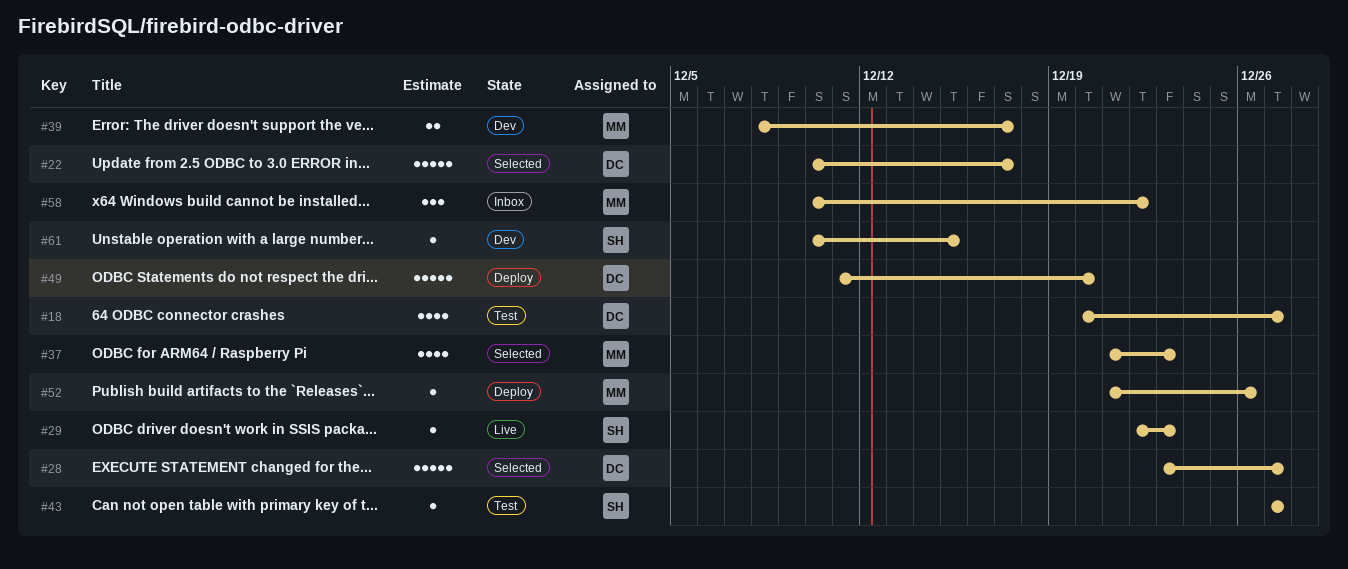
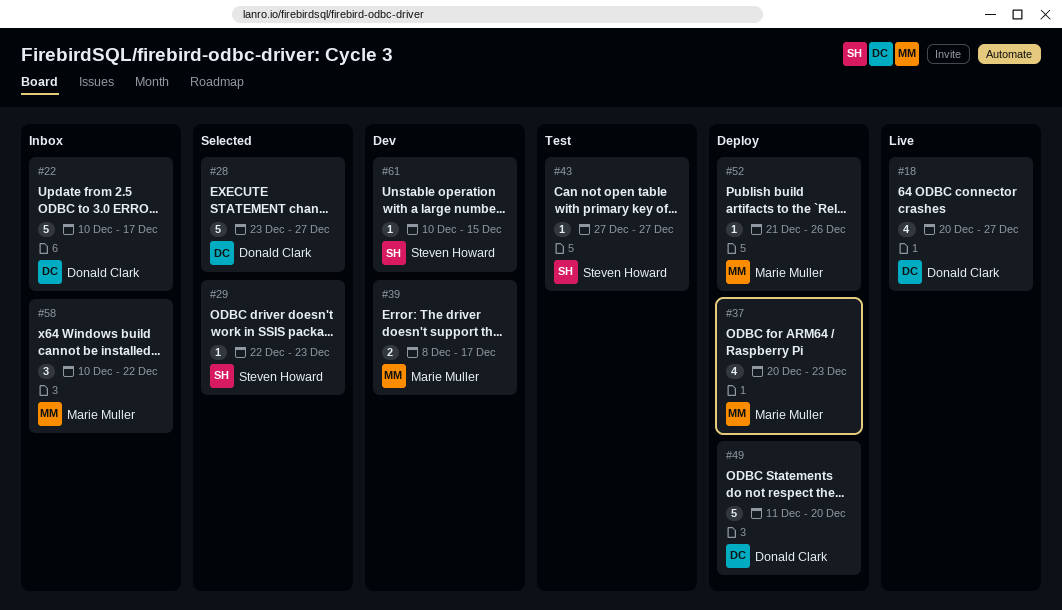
#18, status: Test -> Live
#22, status: Selected -> Inbox
#29, status: Live -> Selected
#37, status: Selected -> Deploy
#37, start: Dec 21 -> Dec 20

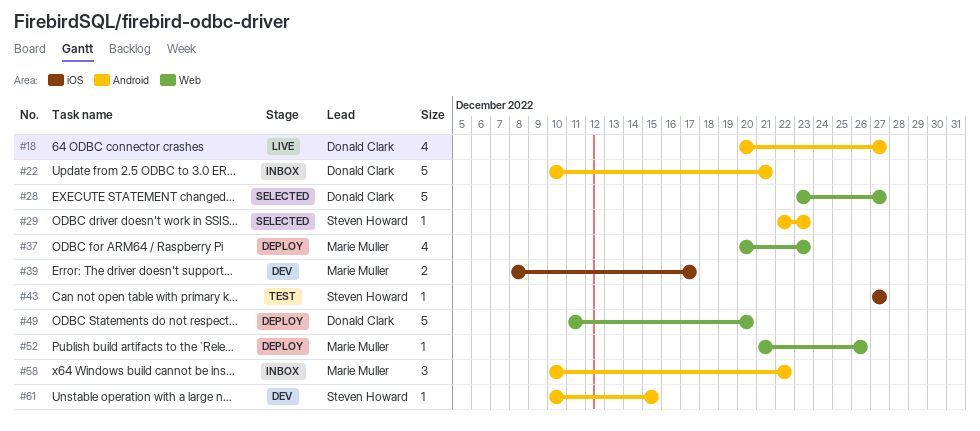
#22, due: Dec 17 -> Dec 21

